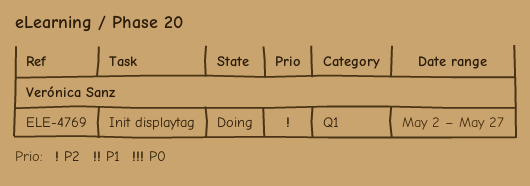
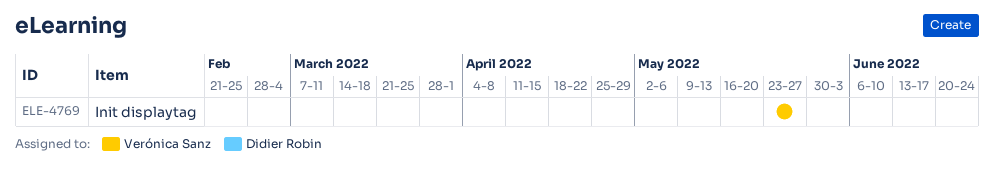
ELE-4769, start: May 2 -> May 23

